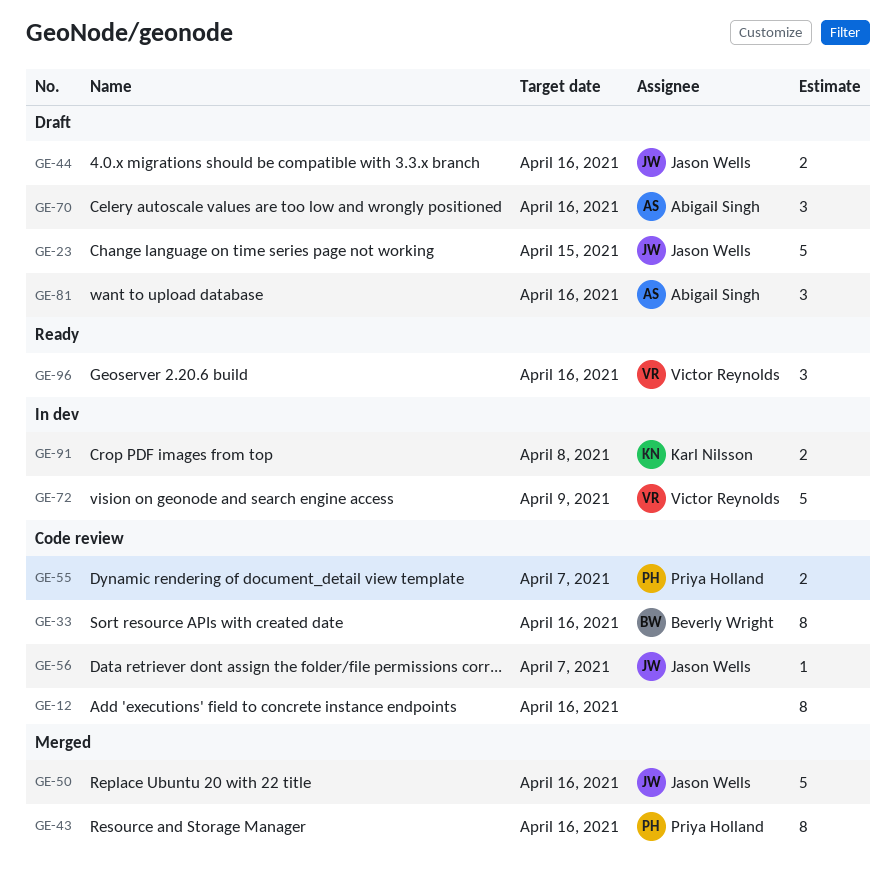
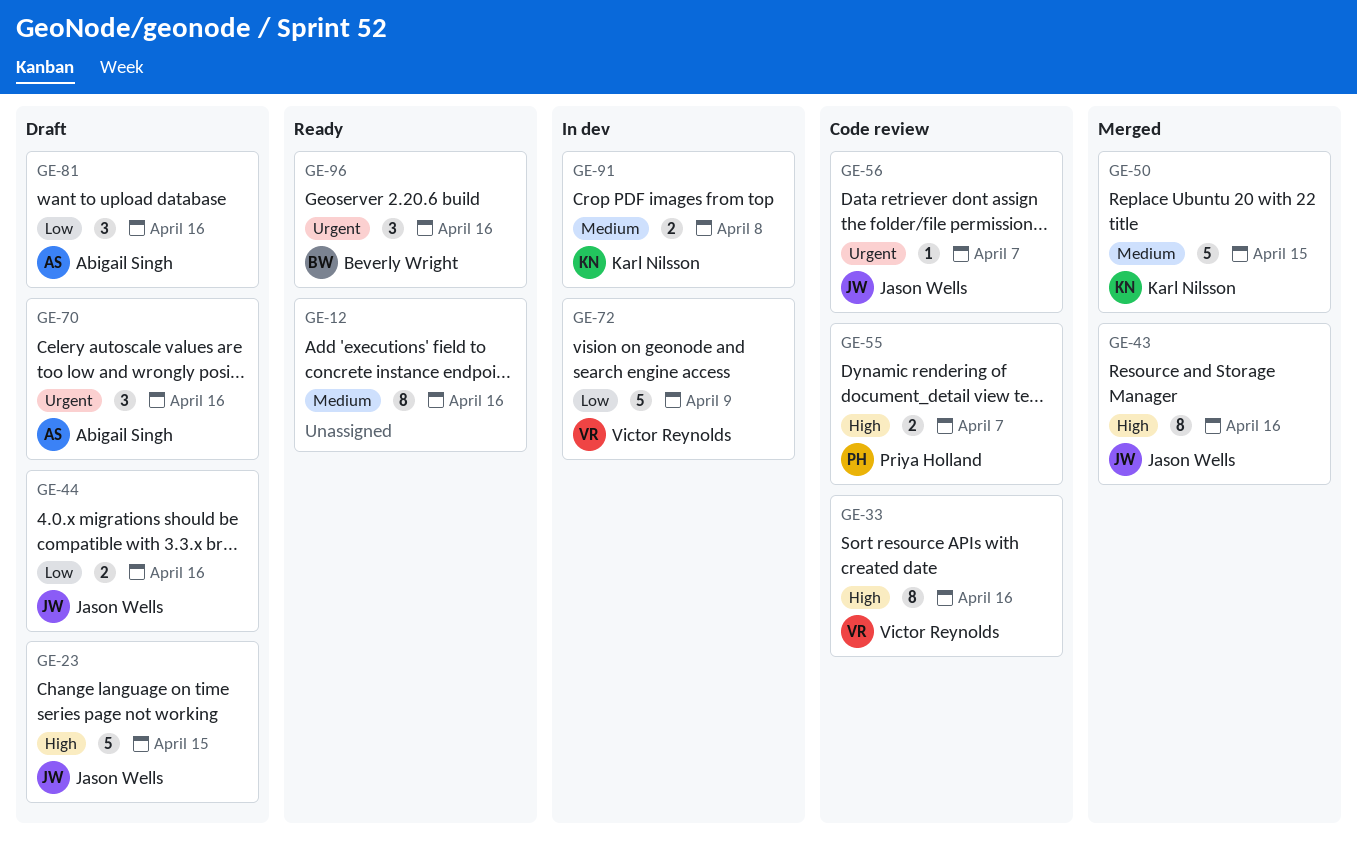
GE-12, status: Code review -> Ready
GE-33, owner: Beverly Wright -> Victor Reynolds
GE-43, owner: Priya Holland -> Jason Wells
GE-50, owner: Jason Wells -> Karl Nilsson
GE-50, due: Apr 16 -> Apr 15
GE-96, owner: Victor Reynolds -> Beverly Wright

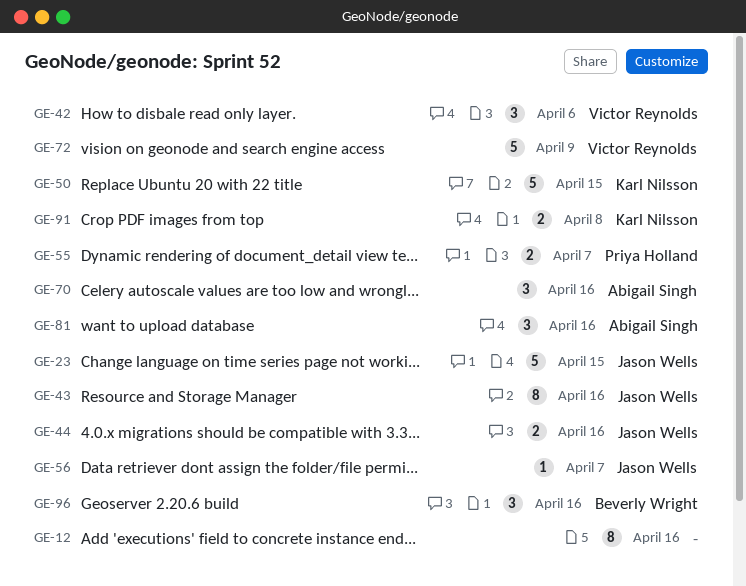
GE-33: present -> none
GE-42: none -> present

